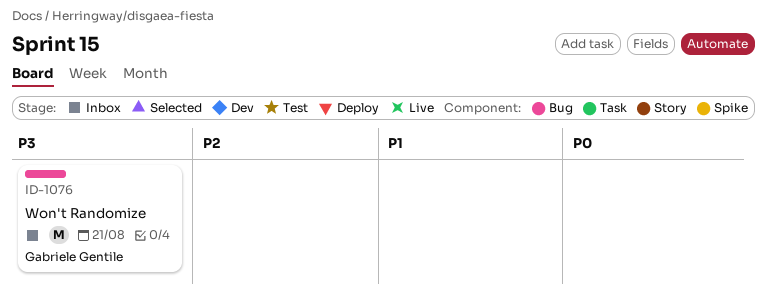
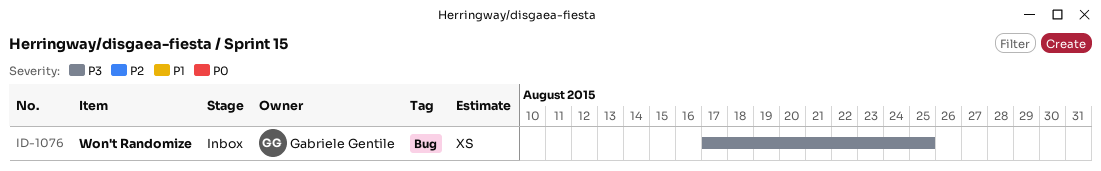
ID-1076, estimate: M -> XS
ID-1076, due: Aug 21 -> Aug 25

